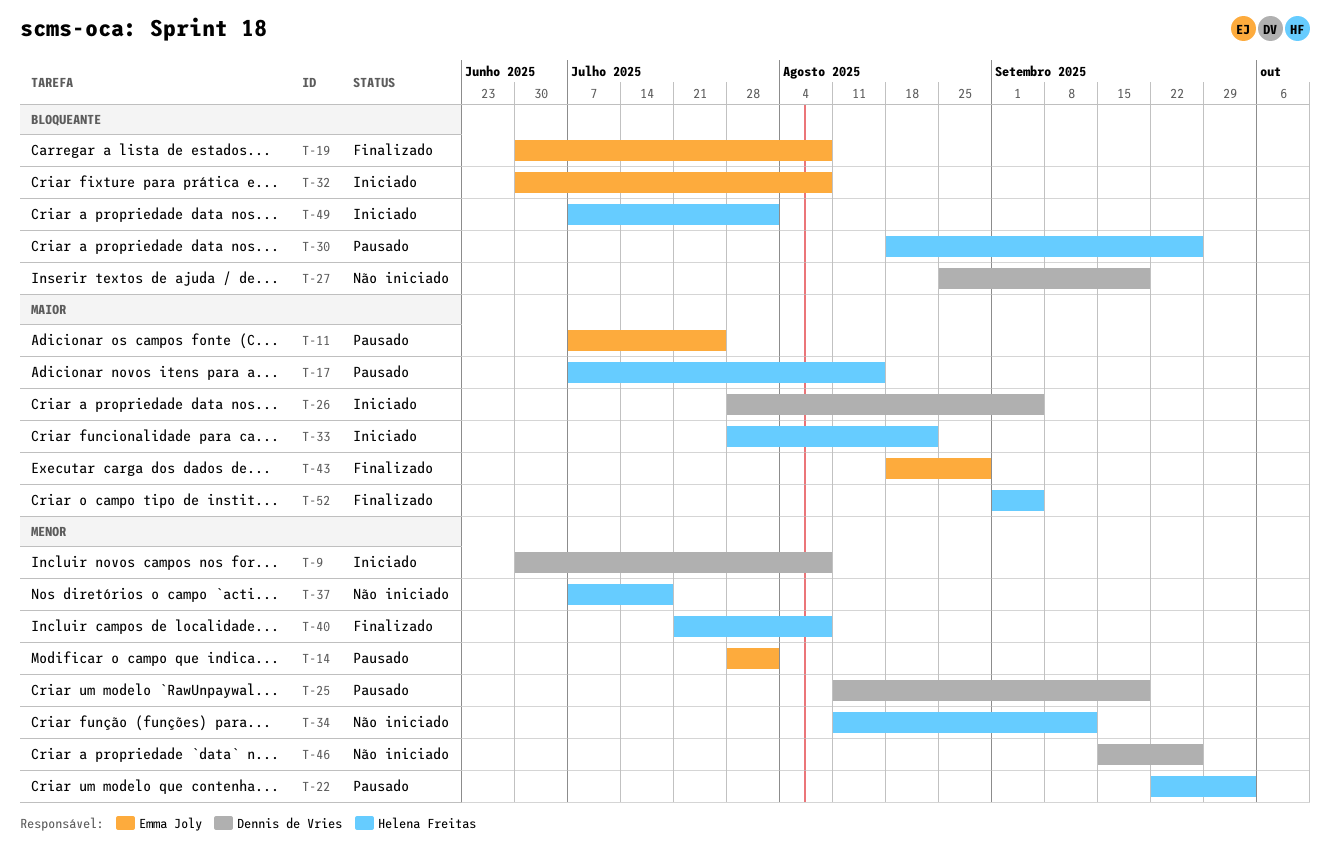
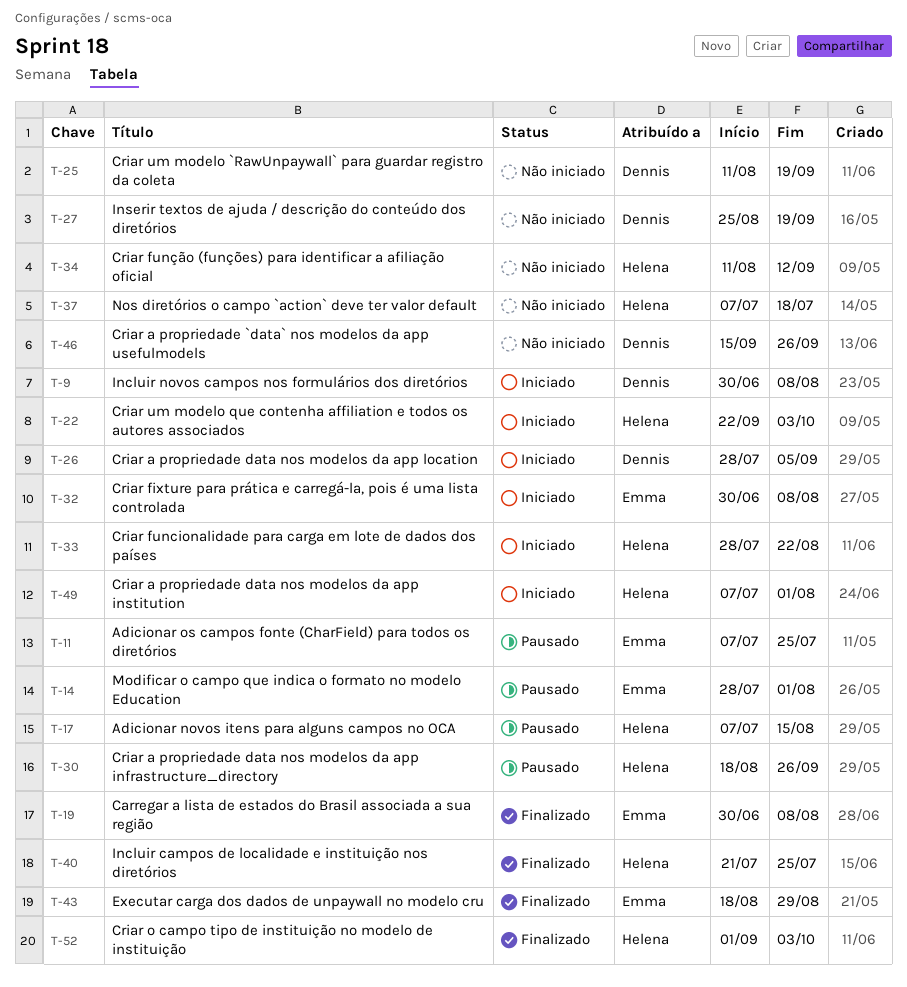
T-22, status: Pausado -> Iniciado
T-25, status: Pausado -> Não iniciado
T-40, due: Aug 8 -> Jul 25
T-52, due: Sep 5 -> Oct 3

